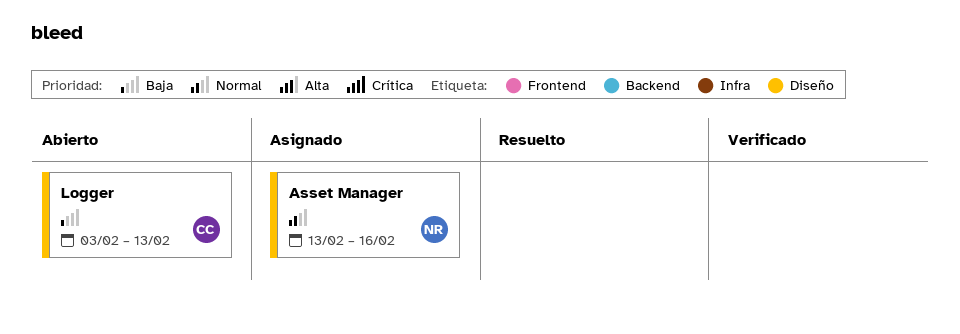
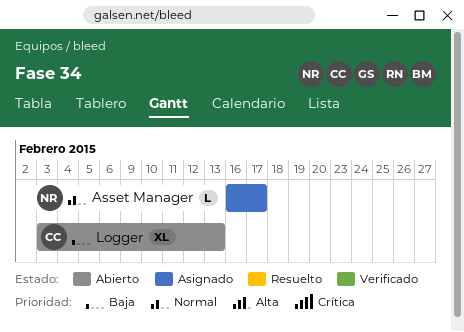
Asset Manager, start: Feb 13 -> Feb 16
Asset Manager, due: Feb 16 -> Feb 17

